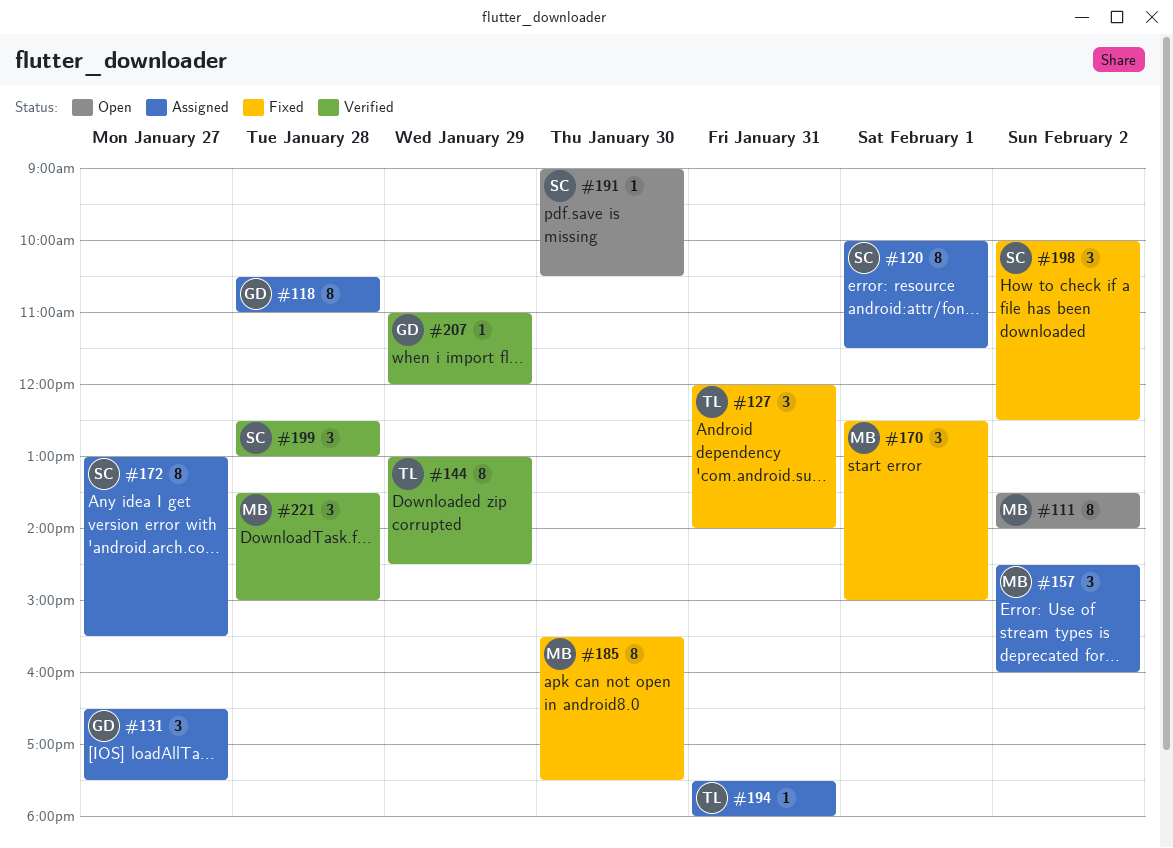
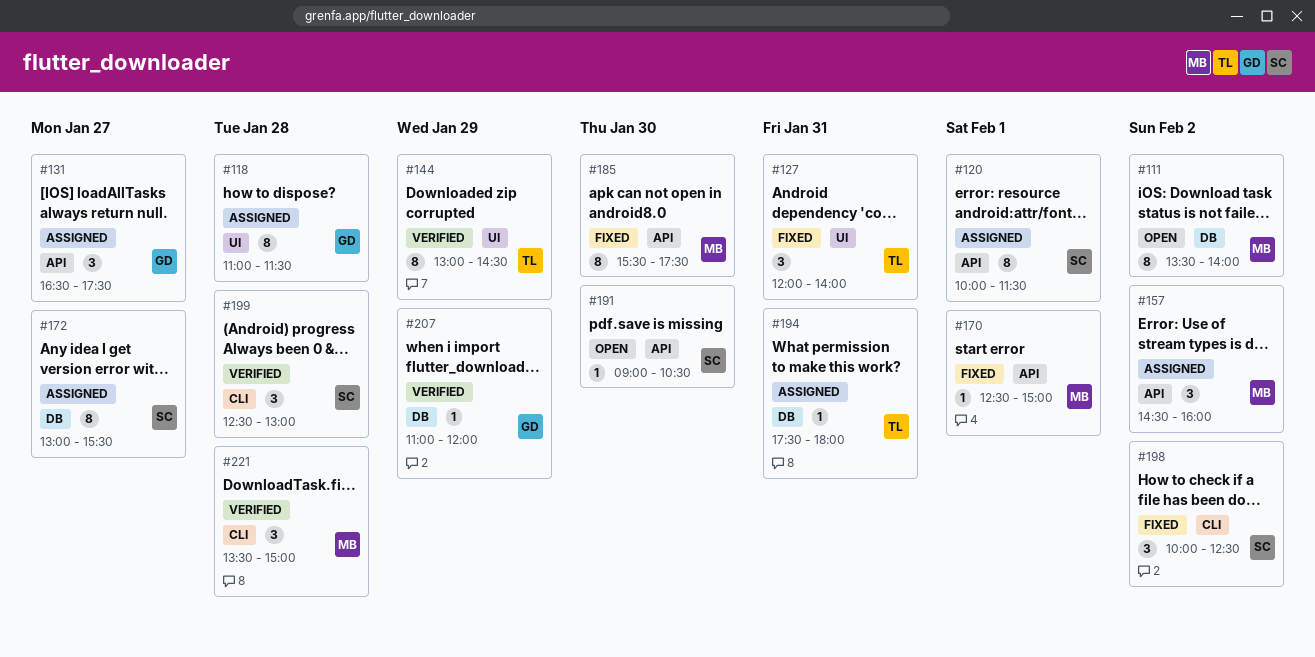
#118, begins: 10:30 -> 11:00
#118, ends: 11:00 -> 11:30
#170, estimate: 3 -> 1

